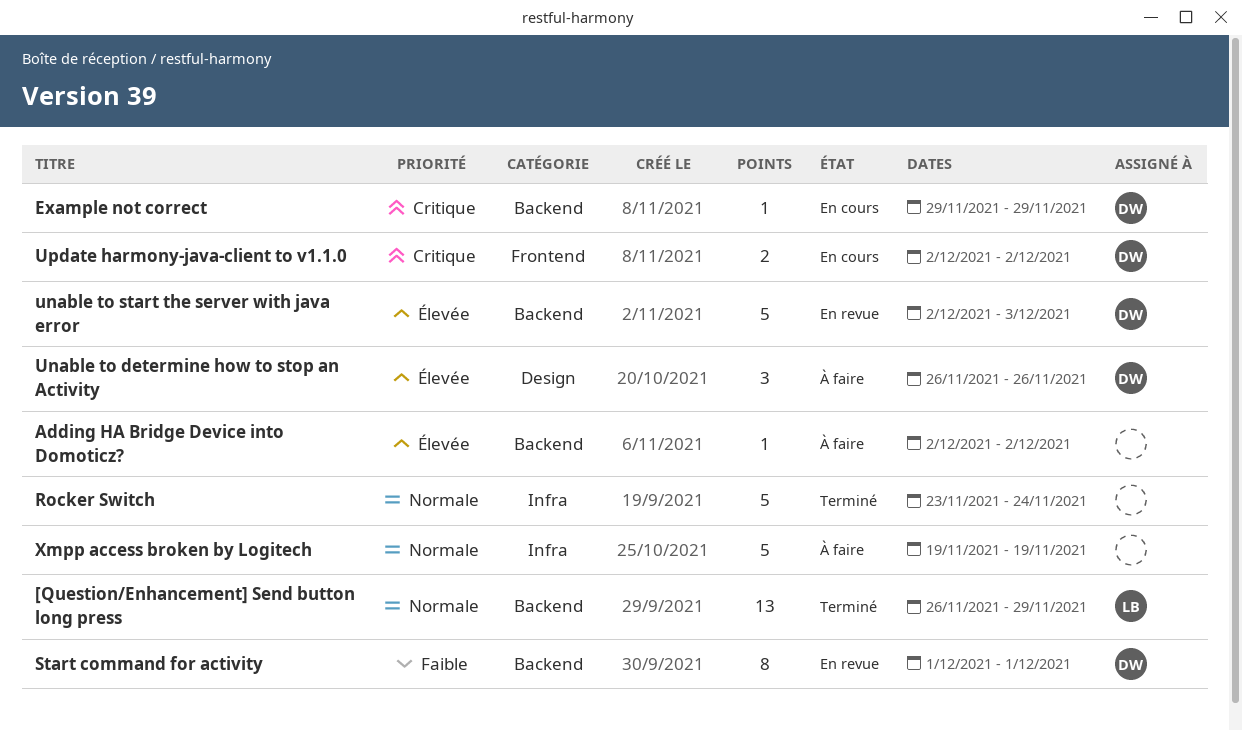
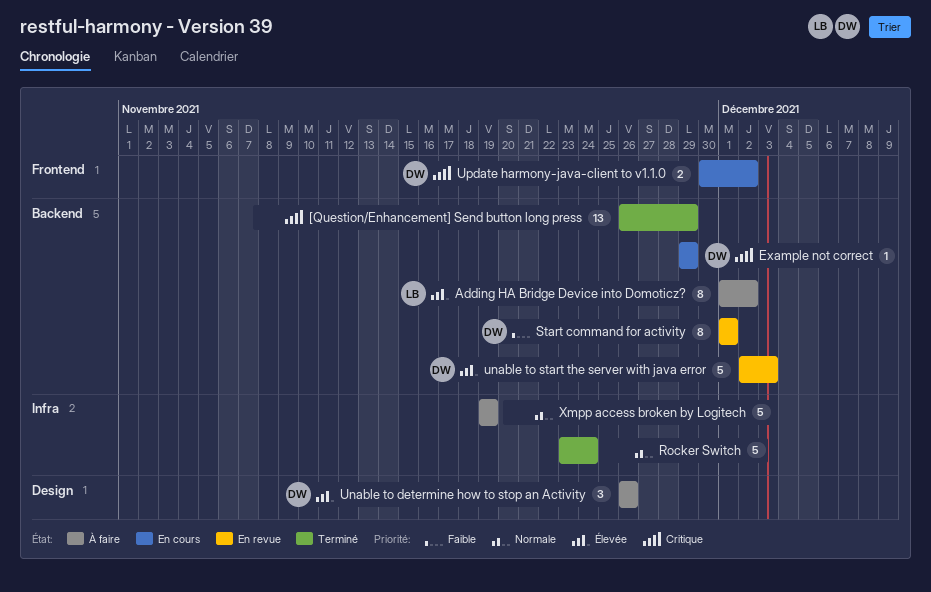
[Question/Enhancement] Send button long press, owner: LB -> none
[Question/Enhancement] Send button long press, priority: Normale -> Critique
Adding HA Bridge Device into Domoticz?, owner: none -> LB
Adding HA Bridge Device into Domoticz?, estimate: 1 -> 8
Adding HA Bridge Device into Domoticz?, start: Dec 2 -> Dec 1
Update harmony-java-client to v1.1.0, start: Dec 2 -> Nov 30

